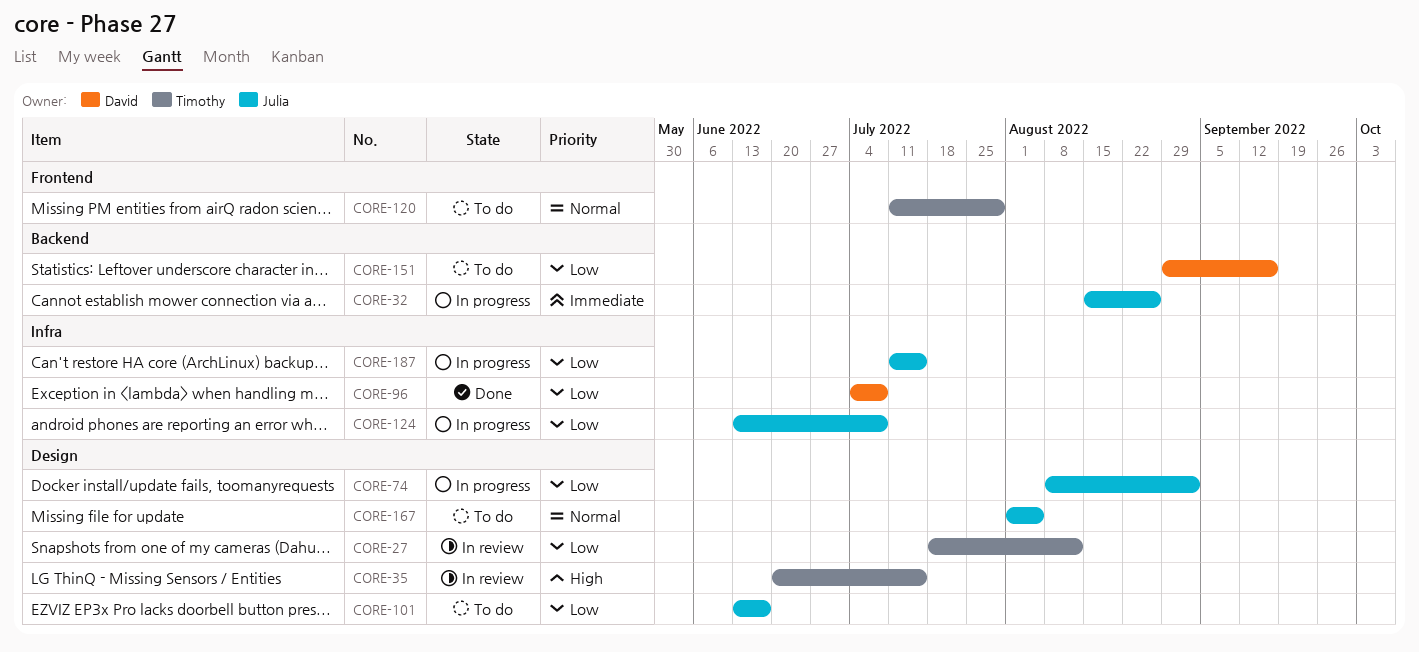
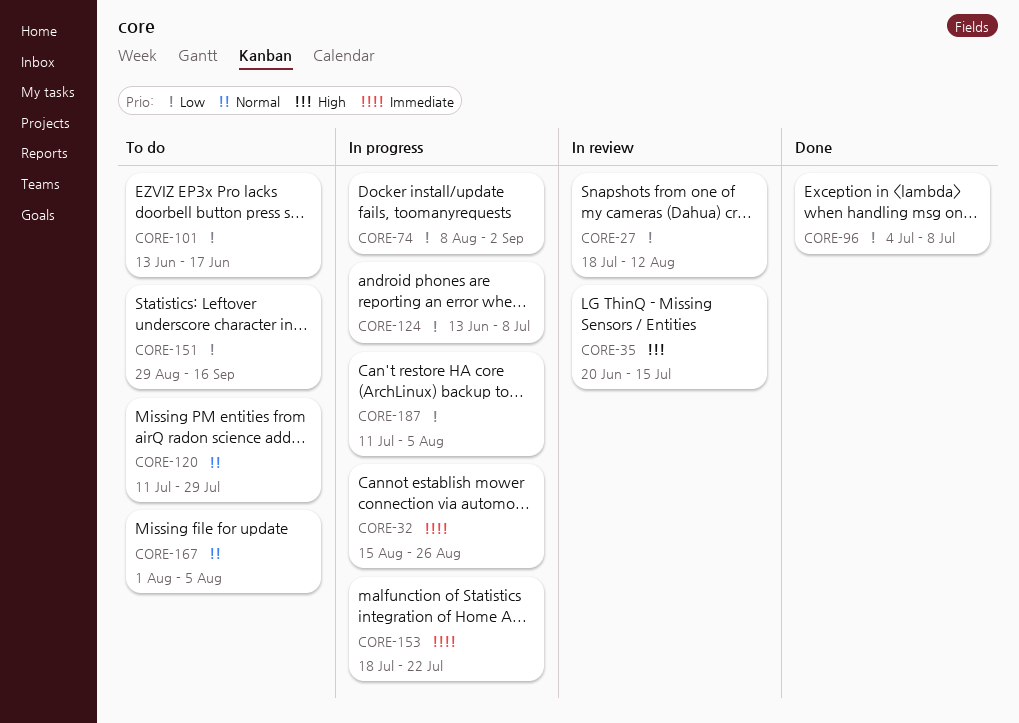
CORE-153: none -> present
CORE-187, due: Jul 15 -> Aug 5

